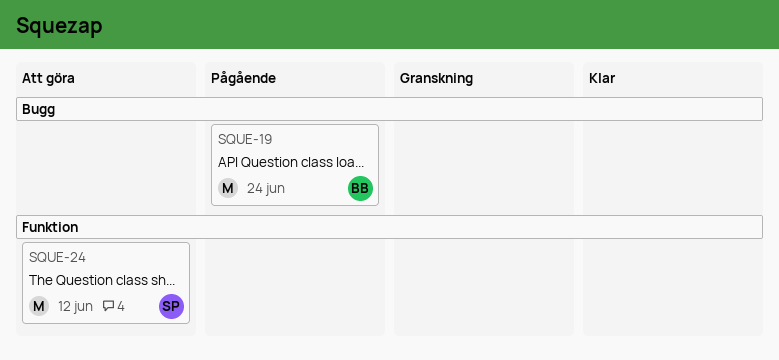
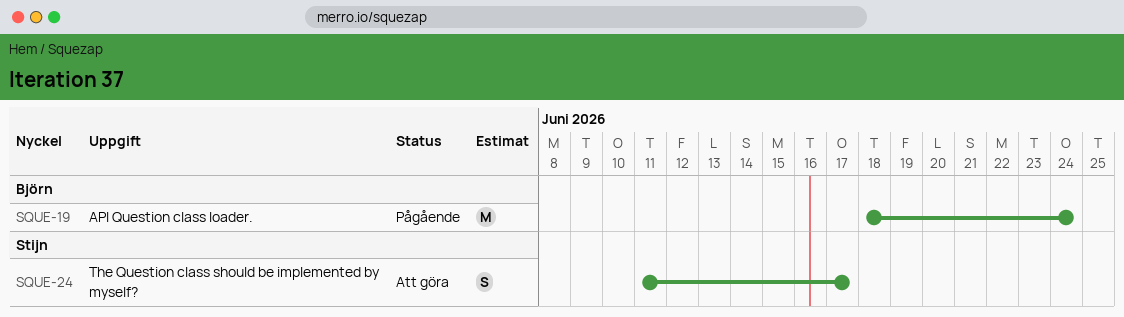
SQUE-24, estimate: M -> S
SQUE-24, due: Jun 12 -> Jun 17

